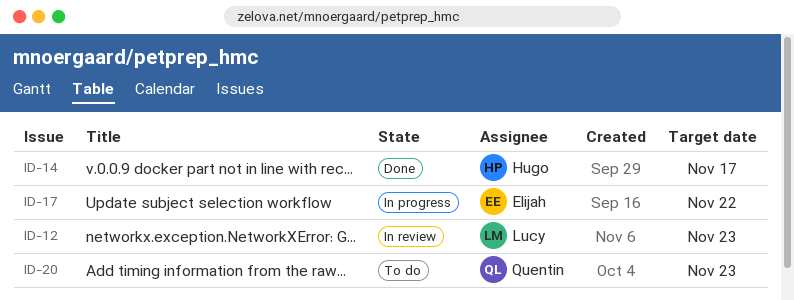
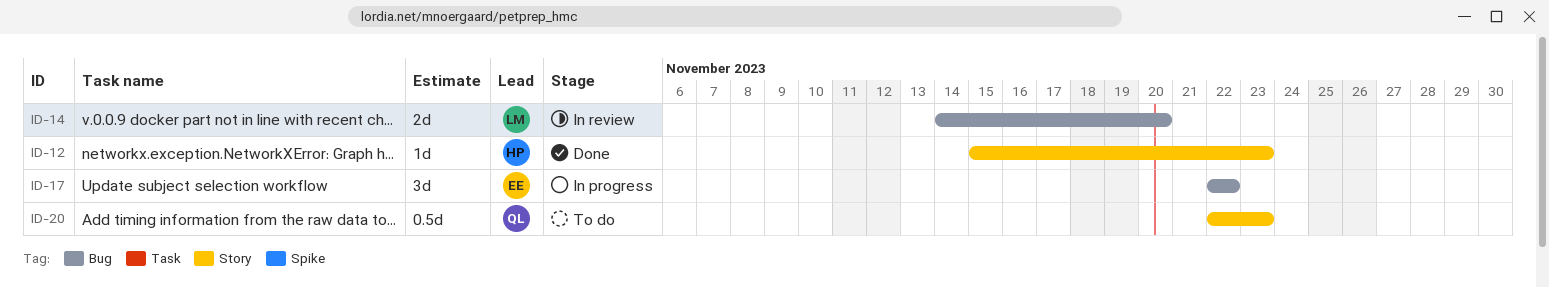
ID-12, status: In review -> Done
ID-12, owner: Lucy -> Hugo
ID-14, status: Done -> In review
ID-14, owner: Hugo -> Lucy
ID-14, due: Nov 17 -> Nov 20

